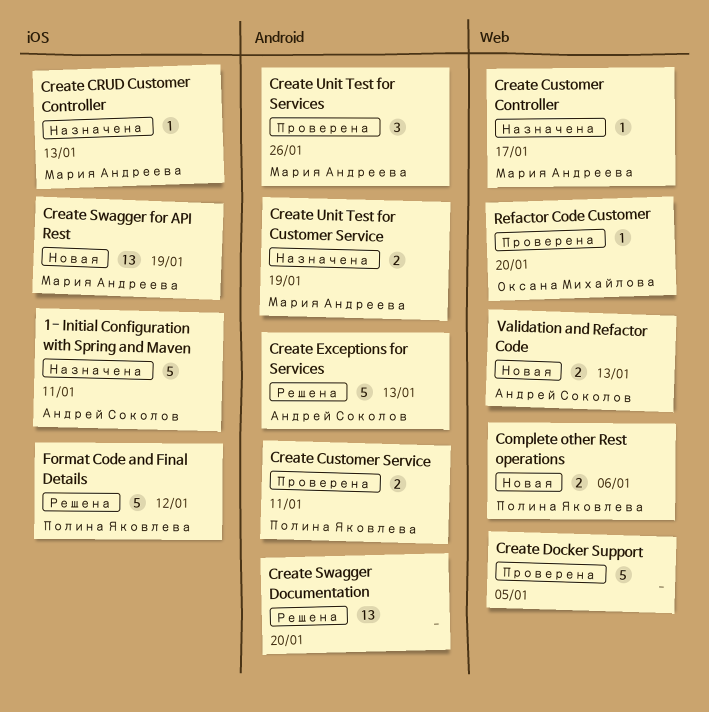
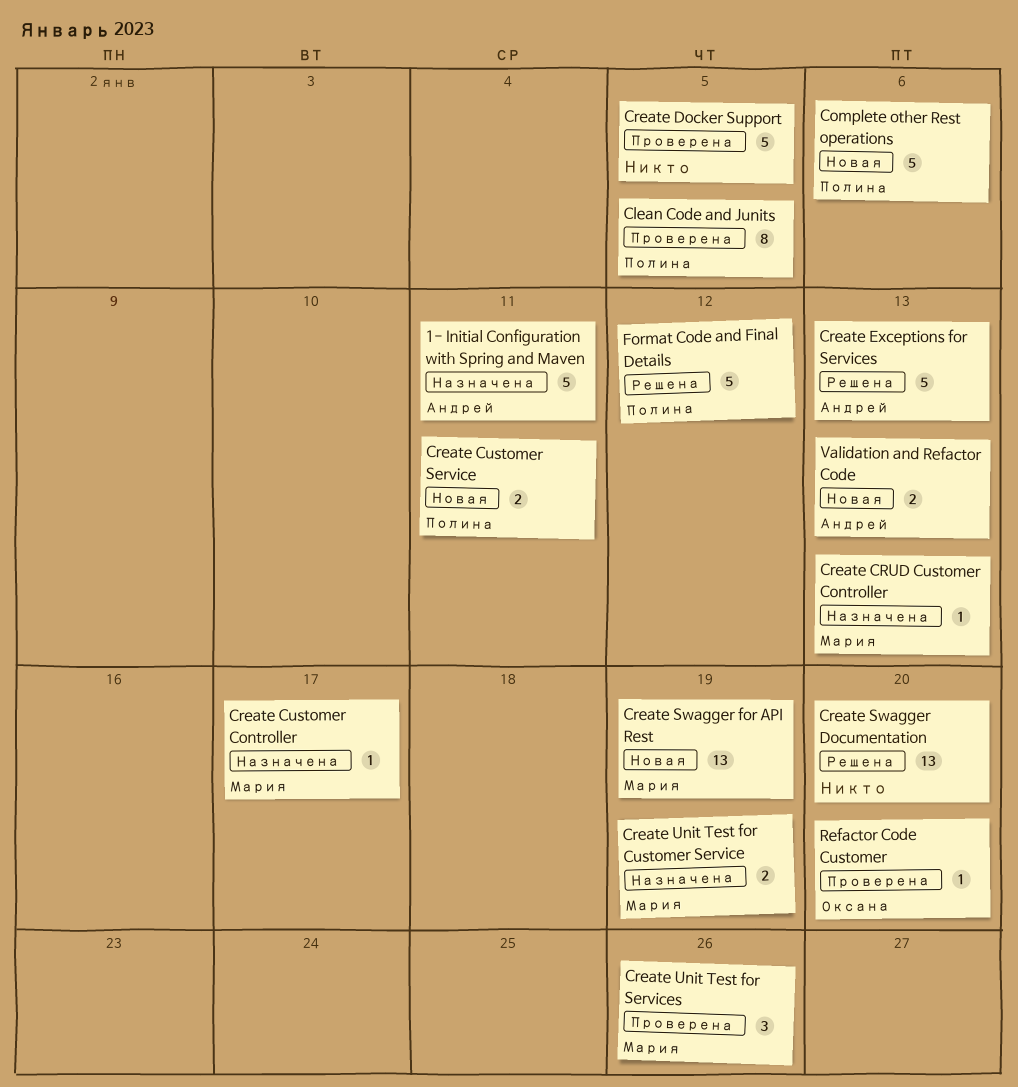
Clean Code and Junits: none -> present
Complete other Rest operations, estimate: 2 -> 5
Create Customer Service, status: Проверена -> Новая

